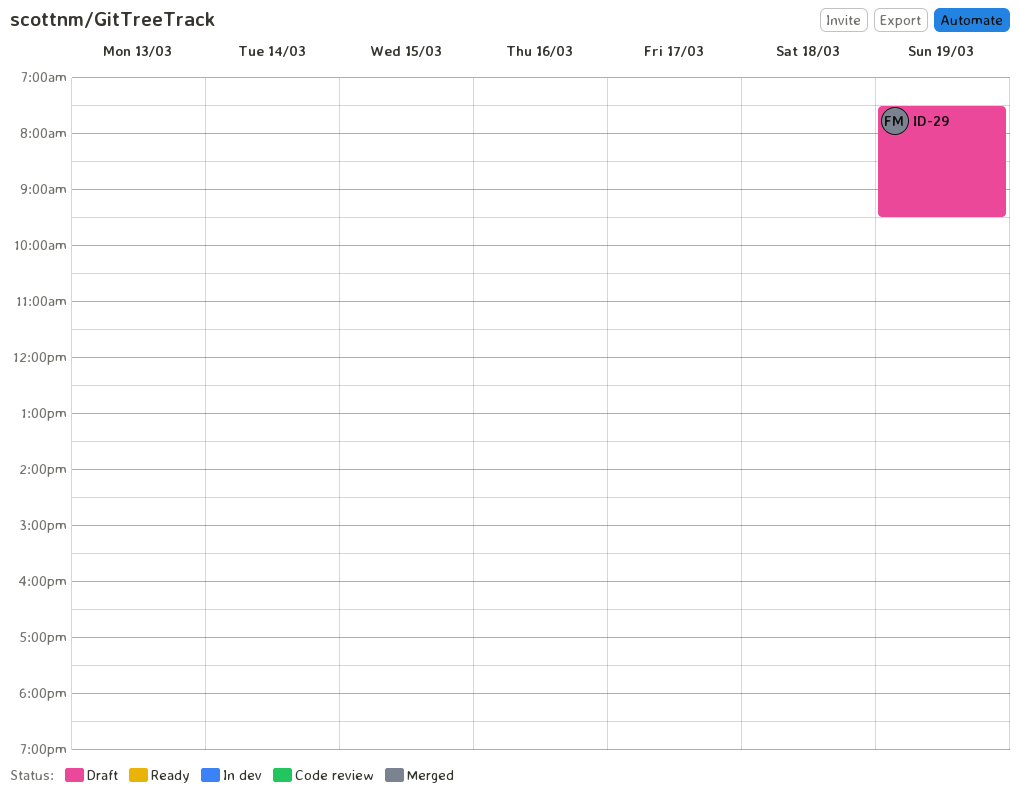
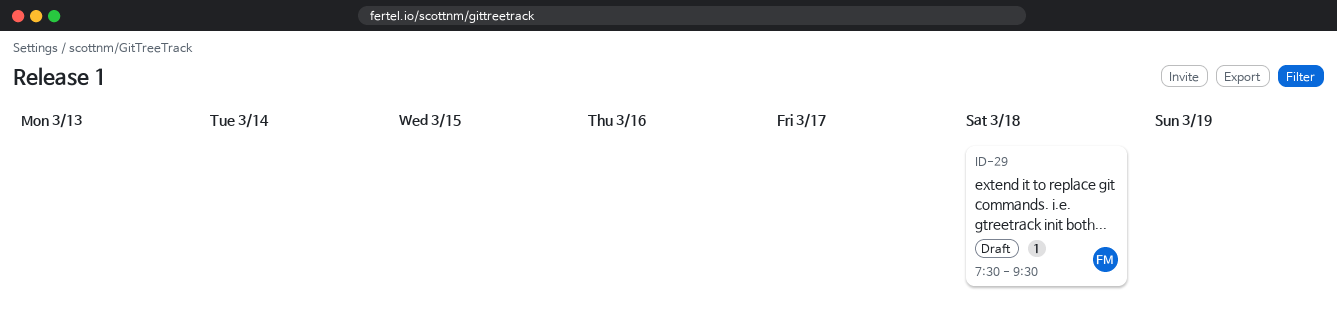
ID-29, day: Mar 19 -> Mar 18

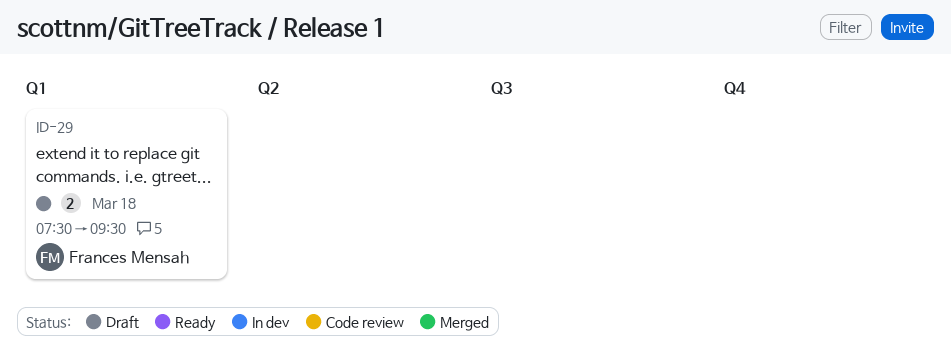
ID-29, estimate: 1 -> 2

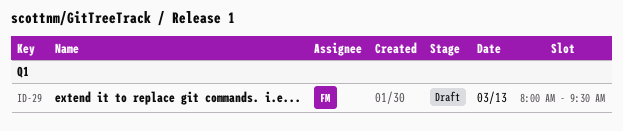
ID-29, day: Mar 18 -> Mar 13
ID-29, begins: 07:30 -> 08:00

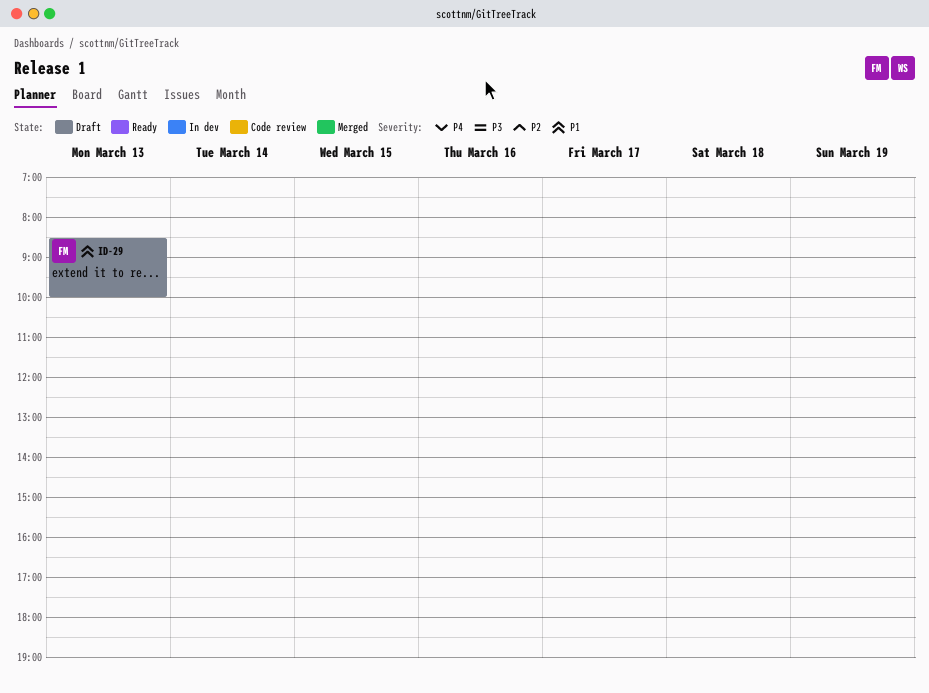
ID-29, begins: 08:00 -> 08:30
ID-29, ends: 09:30 -> 10:00

